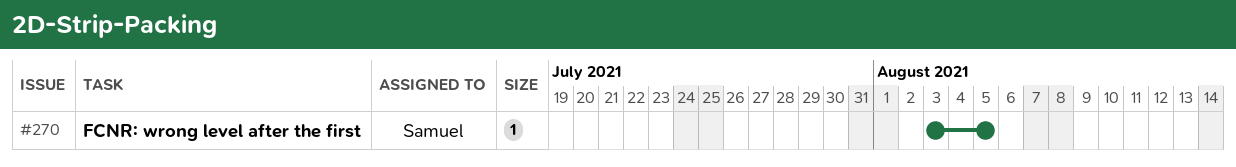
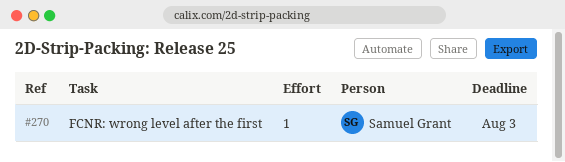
#270, due: Aug 5 -> Aug 3

